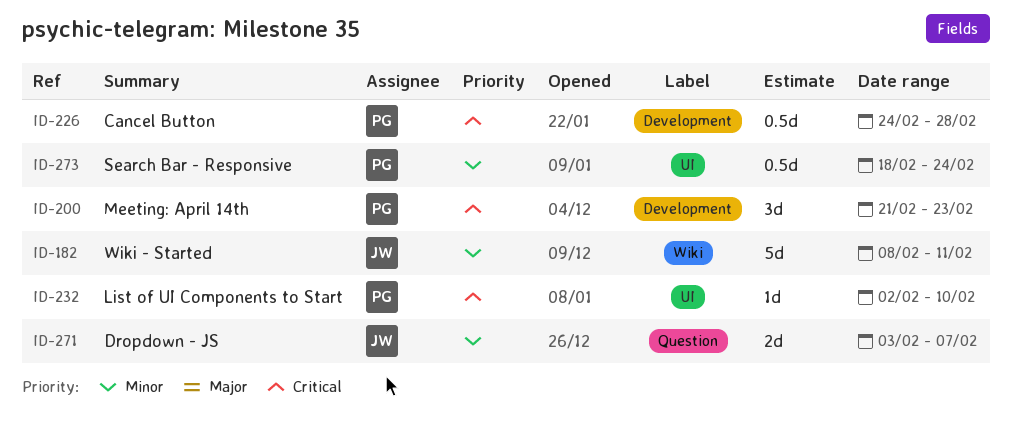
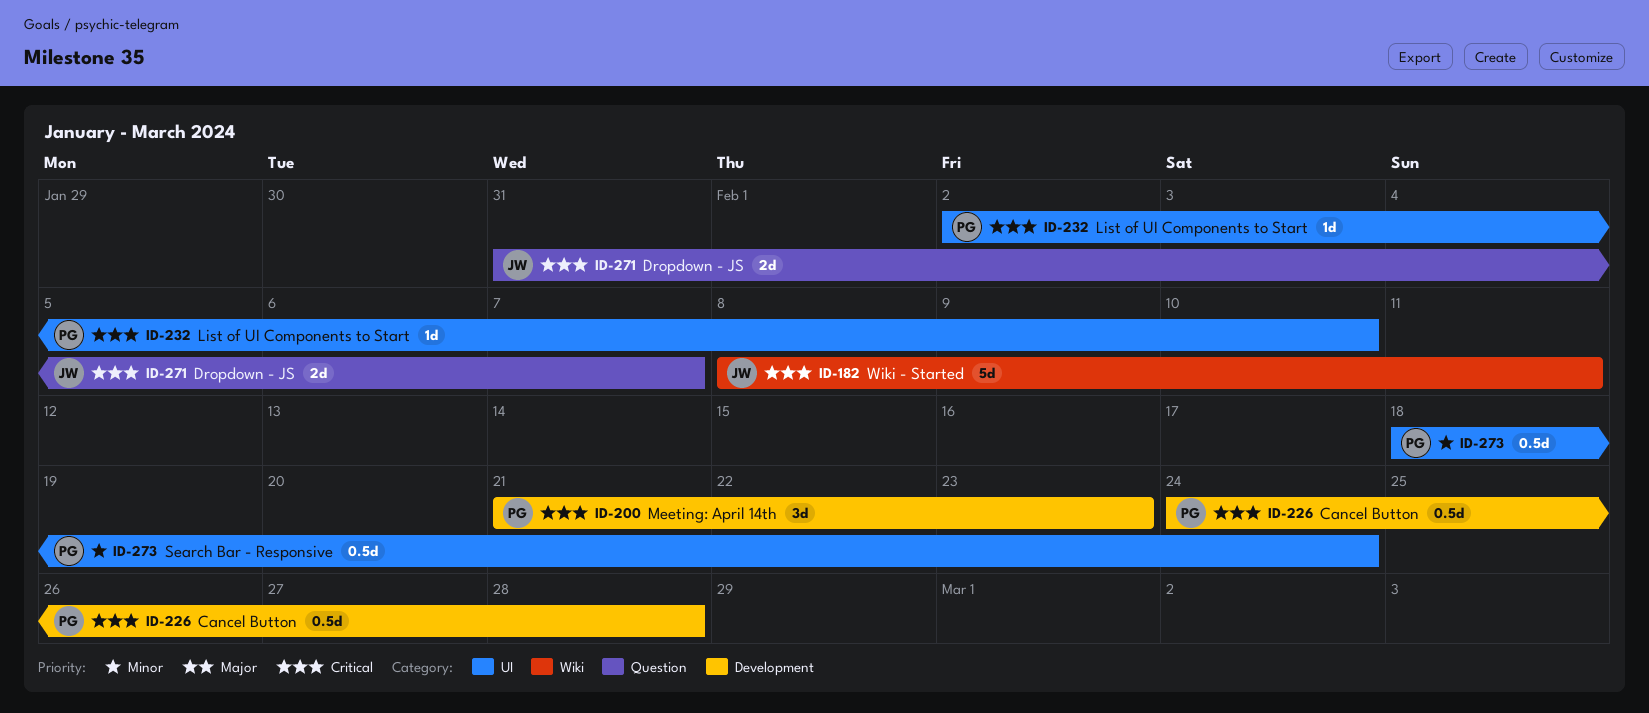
ID-182, priority: Minor -> Critical
ID-271, priority: Minor -> Critical
ID-271, start: Feb 3 -> Jan 31

